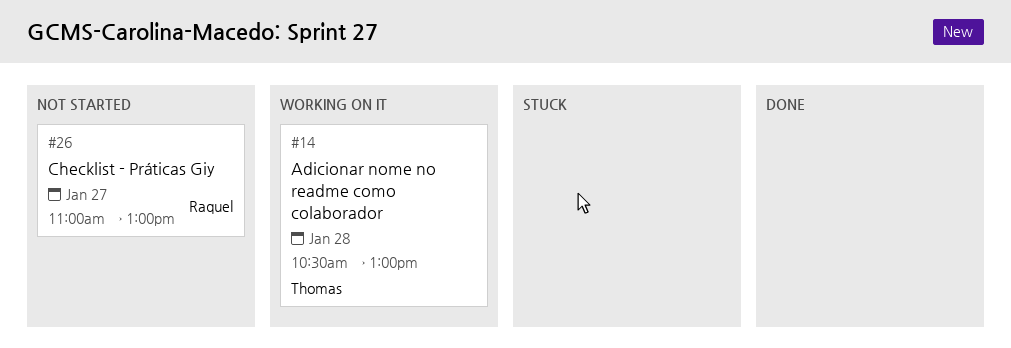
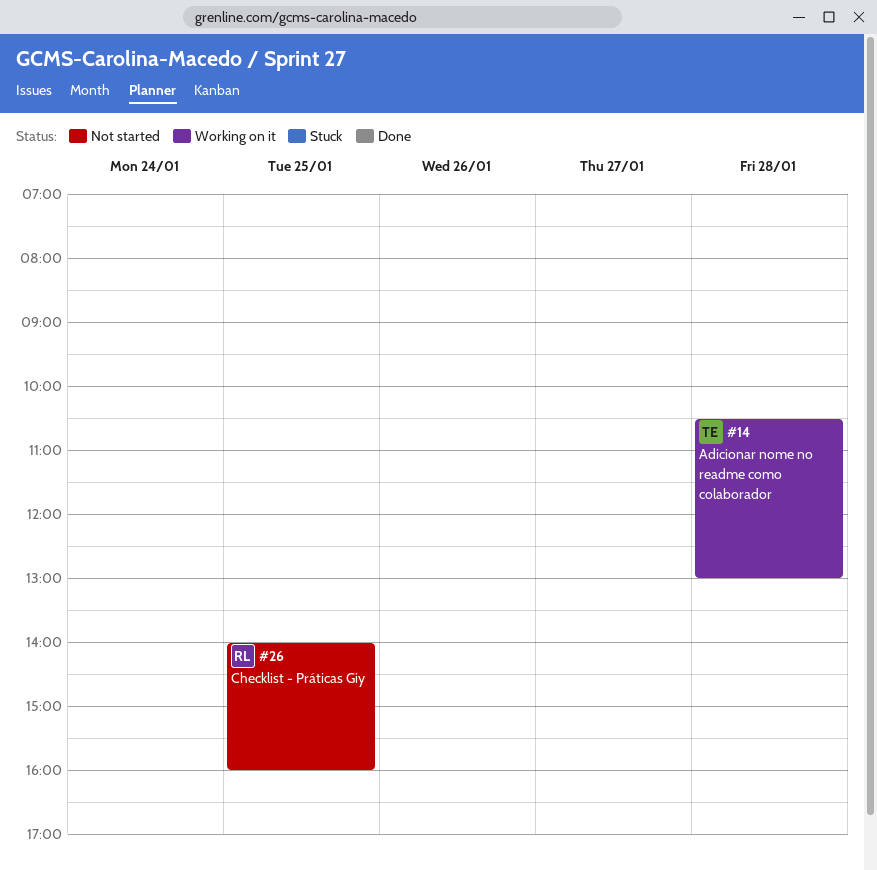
#26, day: Jan 27 -> Jan 25
#26, begins: 11:00 -> 14:00
#26, ends: 13:00 -> 16:00

